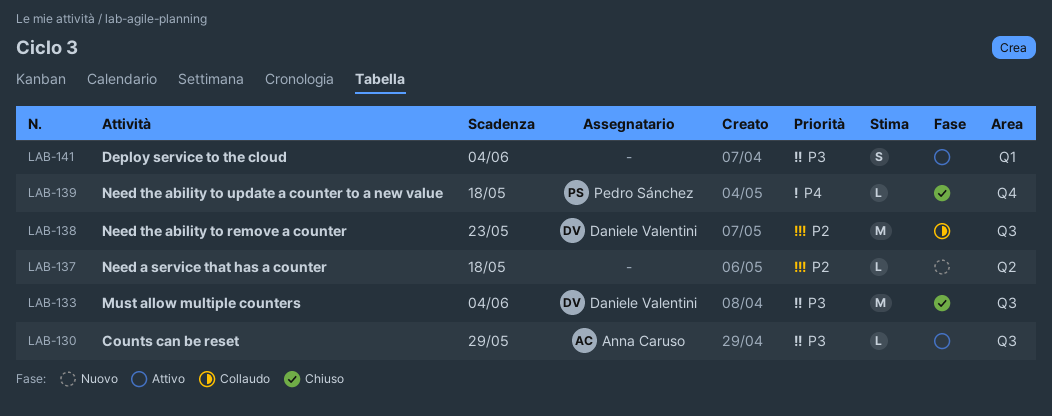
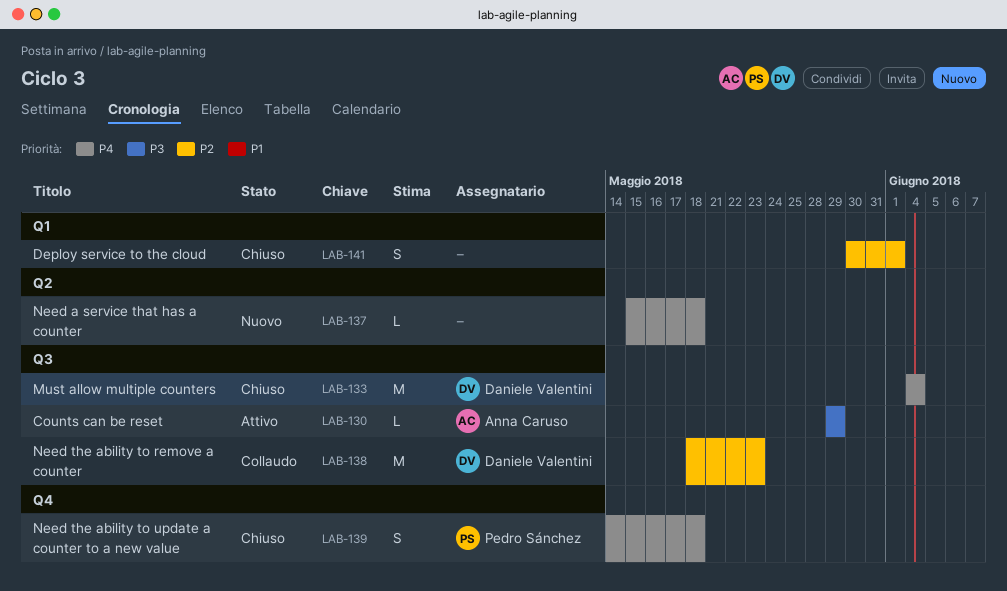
LAB-133, priority: P3 -> P4
LAB-137, priority: P2 -> P4
LAB-139, estimate: L -> S
LAB-141, status: Attivo -> Chiuso
LAB-141, priority: P3 -> P2
LAB-141, due: Jun 4 -> Jun 1

